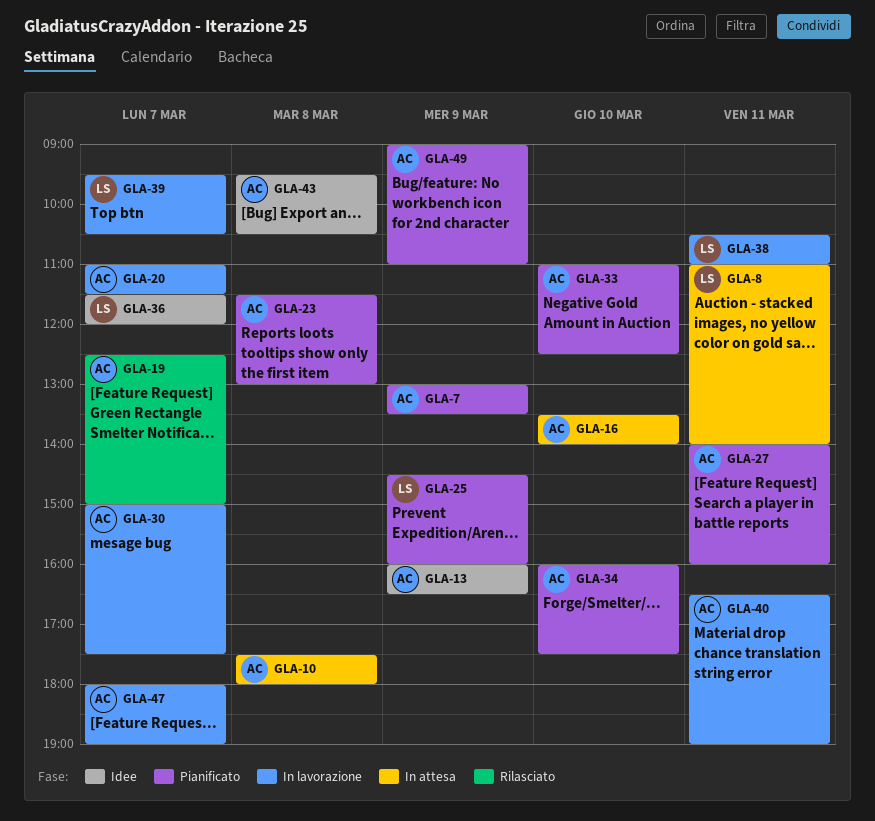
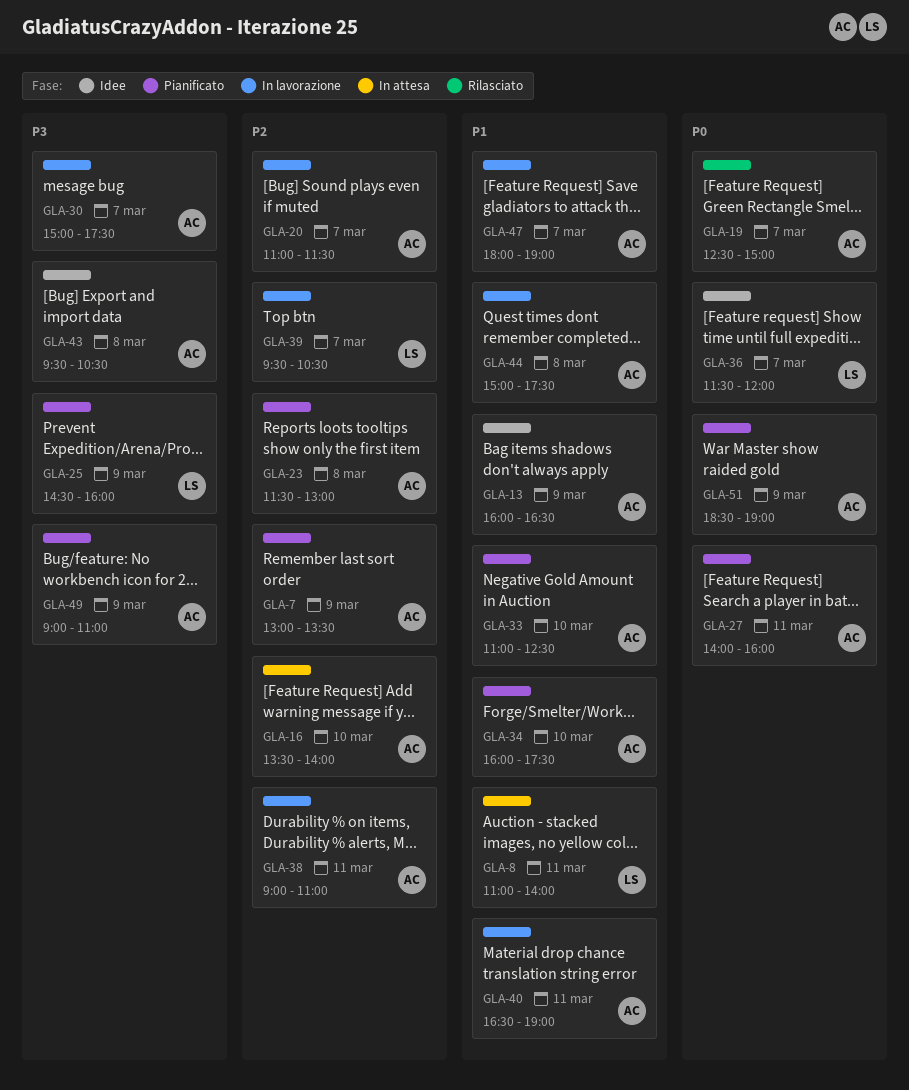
GLA-10: present -> none
GLA-38, owner: LS -> AC
GLA-38, begins: 10:30 -> 09:00
GLA-44: none -> present
GLA-51: none -> present

